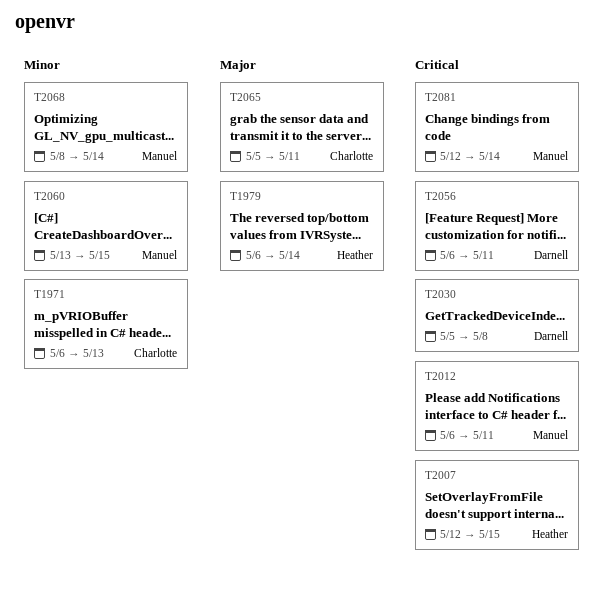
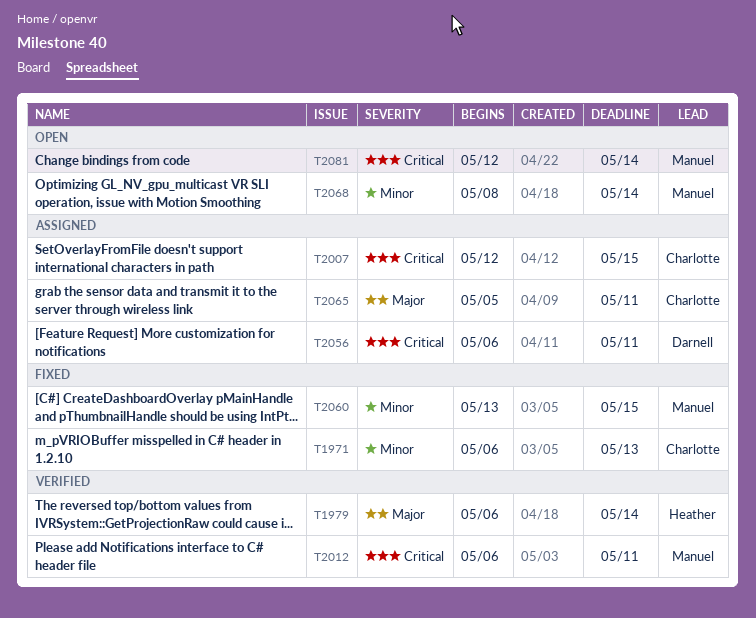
T2007, owner: Heather -> Charlotte
T2030: present -> none

